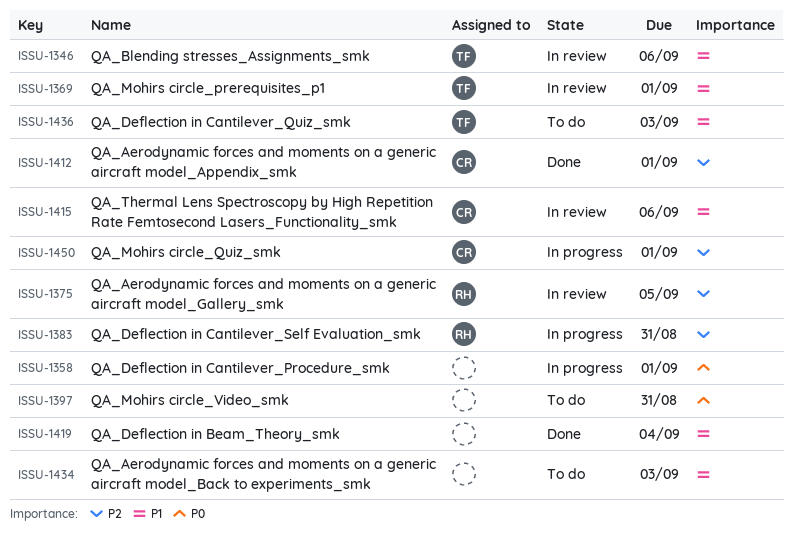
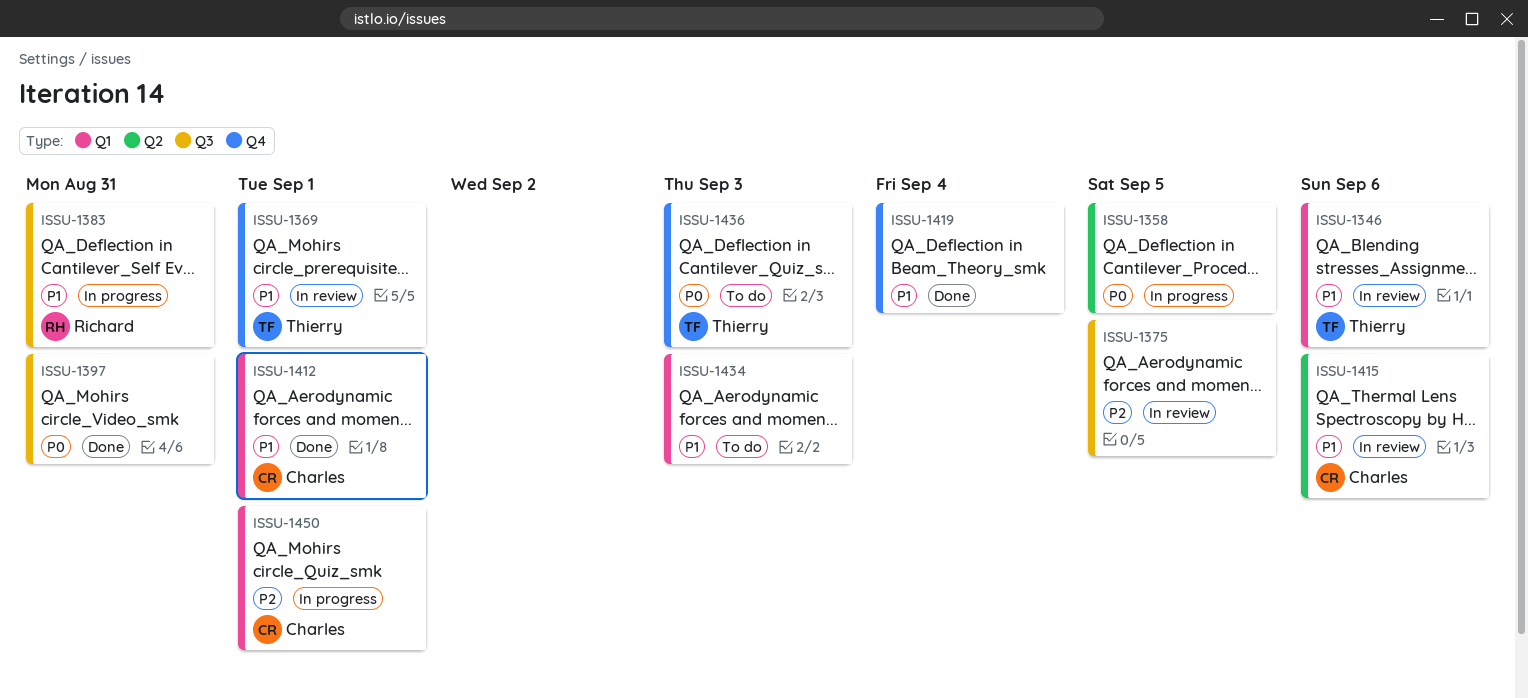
ISSU-1358, due: Sep 1 -> Sep 5
ISSU-1375, owner: Richard -> none
ISSU-1383, priority: P2 -> P1
ISSU-1397, status: To do -> Done
ISSU-1412, priority: P2 -> P1
ISSU-1436, priority: P1 -> P0

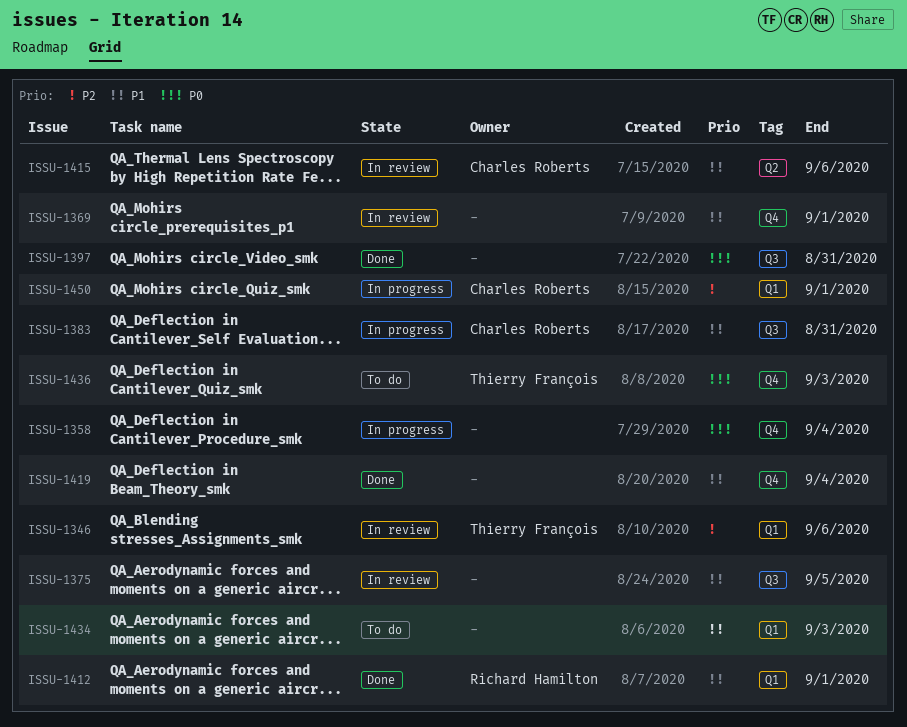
ISSU-1346, priority: P1 -> P2
ISSU-1358, label: Q2 -> Q4
ISSU-1358, due: Sep 5 -> Sep 4
ISSU-1369, owner: Thierry François -> none
ISSU-1375, priority: P2 -> P1
ISSU-1383, owner: Richard Hamilton -> Charles Roberts
ISSU-1412, owner: Charles Roberts -> Richard Hamilton

